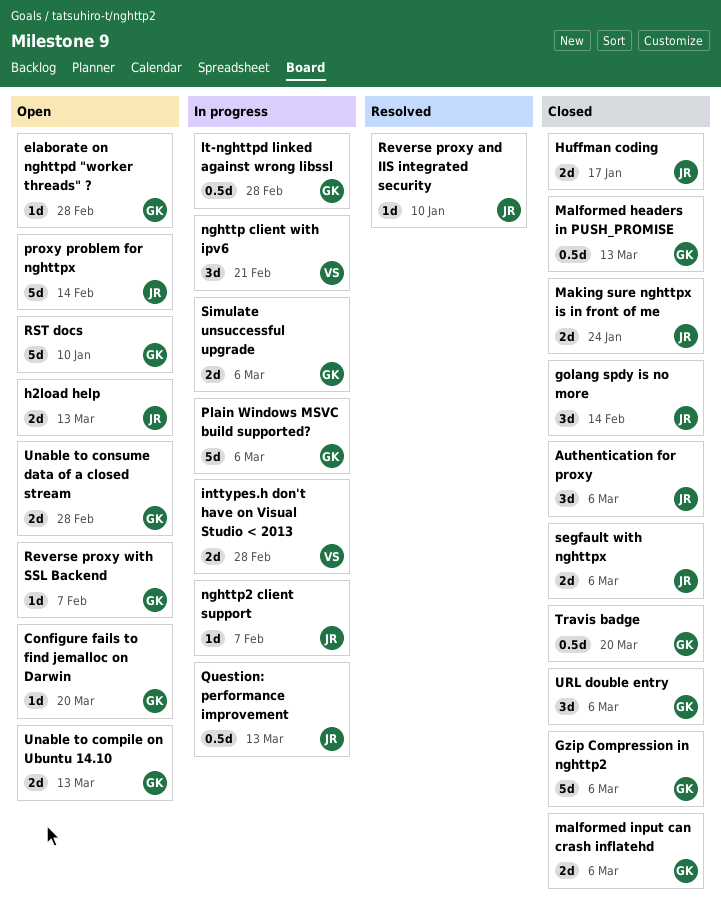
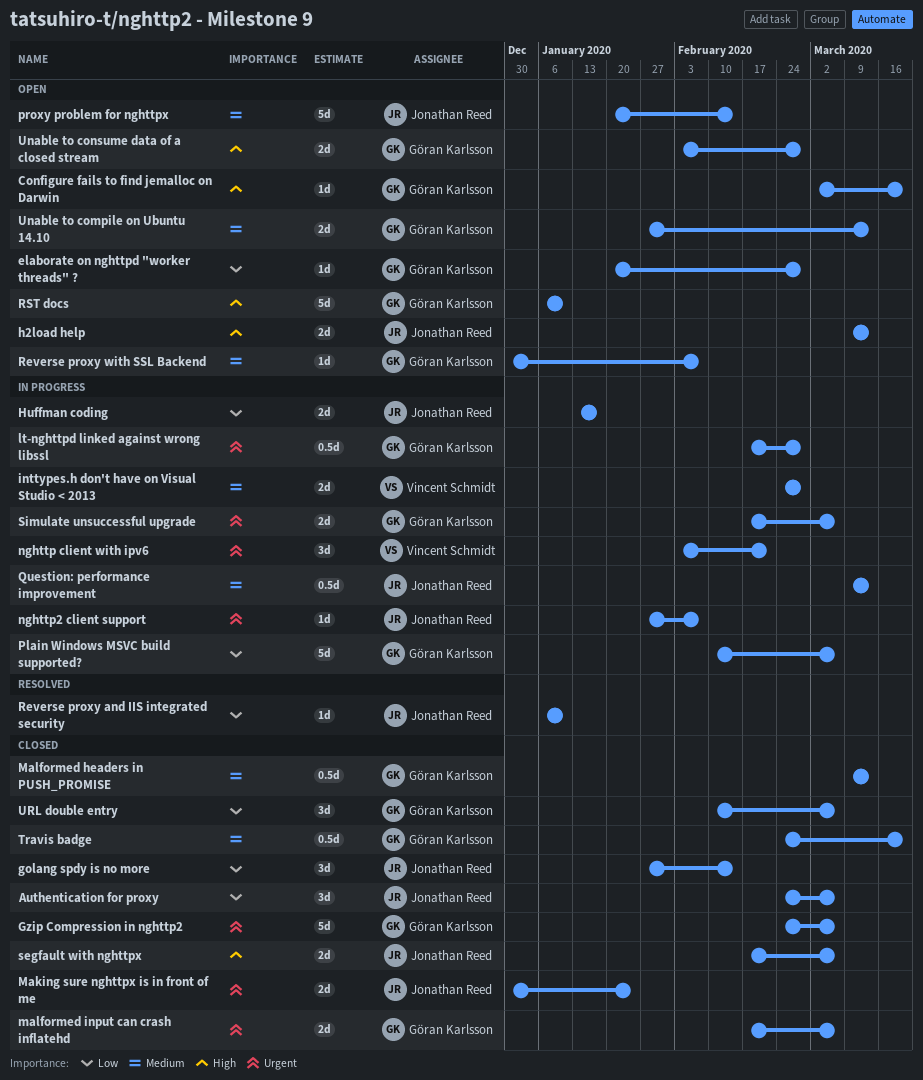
Huffman coding, status: Closed -> In progress

